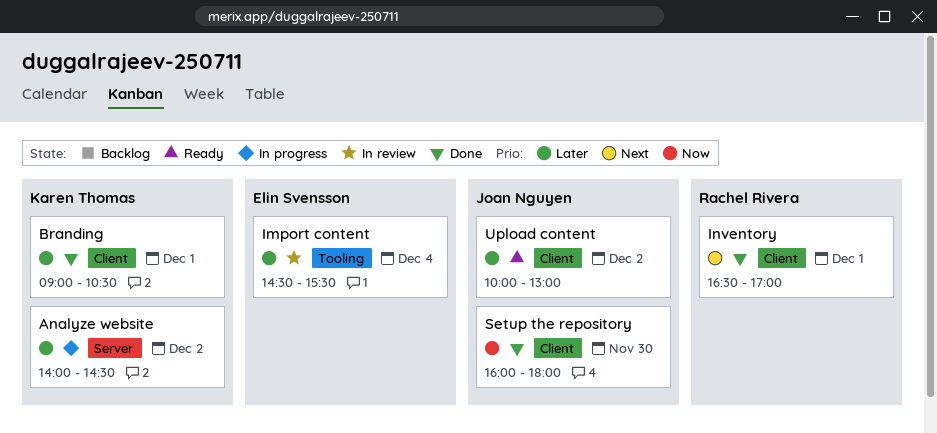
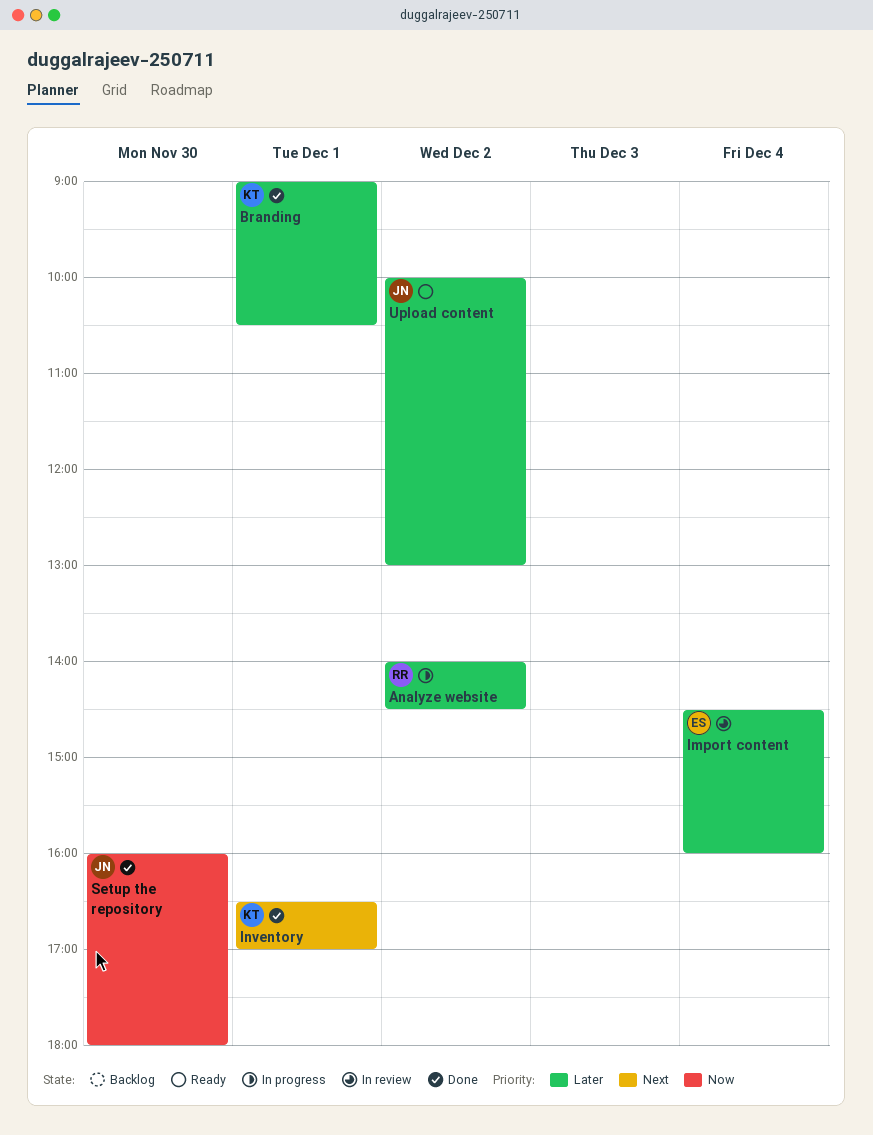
Analyze website, owner: Karen Thomas -> Rachel Rivera
Import content, ends: 15:30 -> 16:00
Inventory, owner: Rachel Rivera -> Karen Thomas

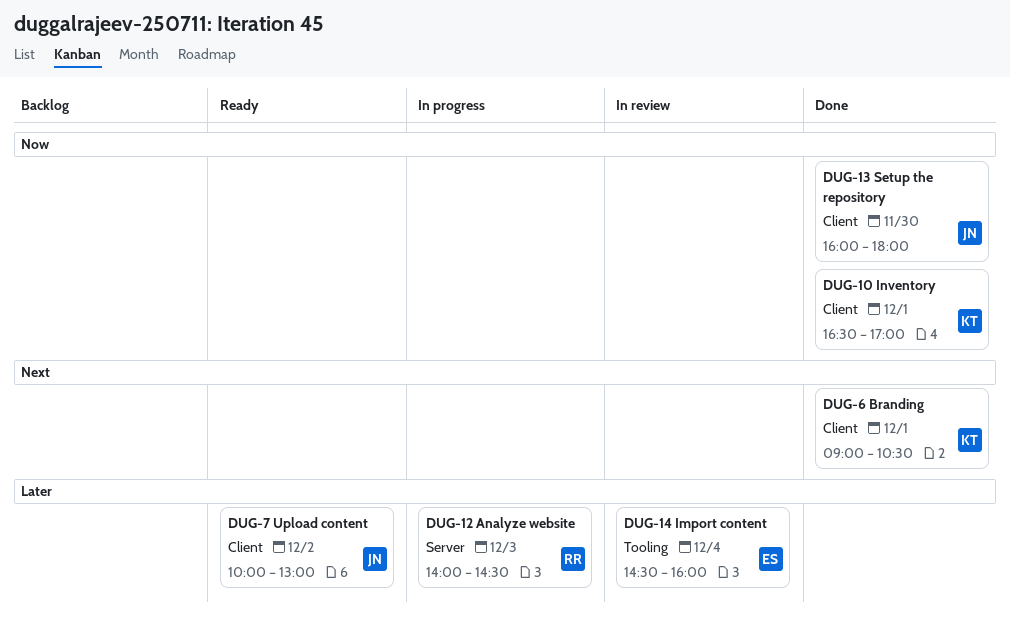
Analyze website, day: Dec 2 -> Dec 3
Branding, priority: Later -> Next
Inventory, priority: Next -> Now

